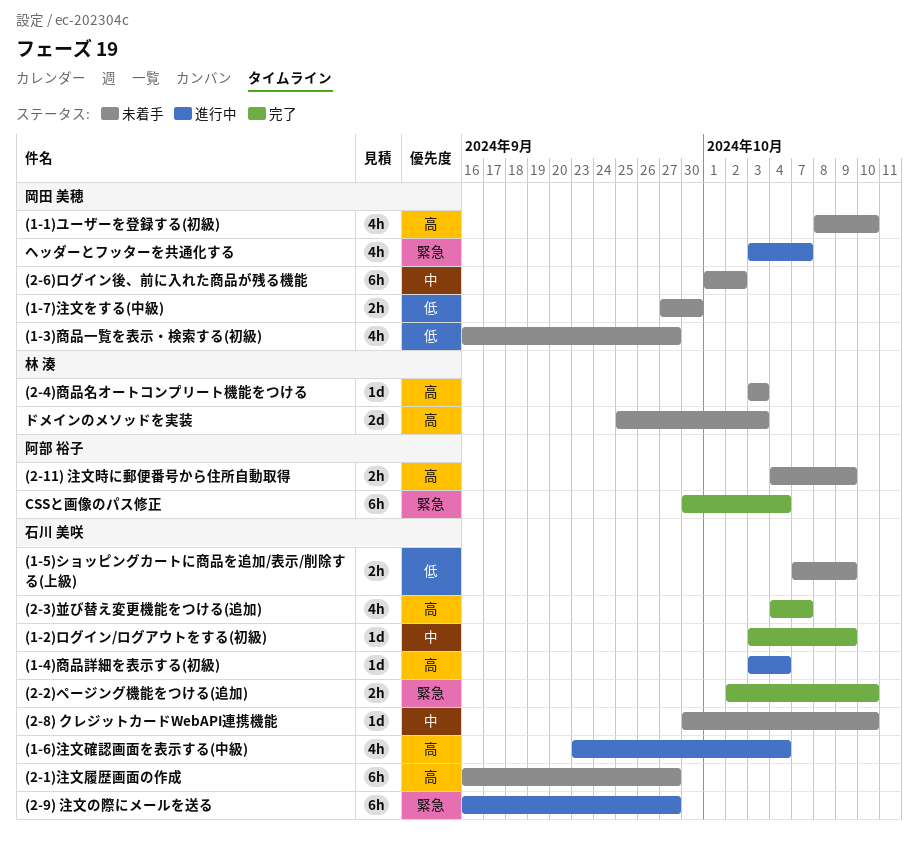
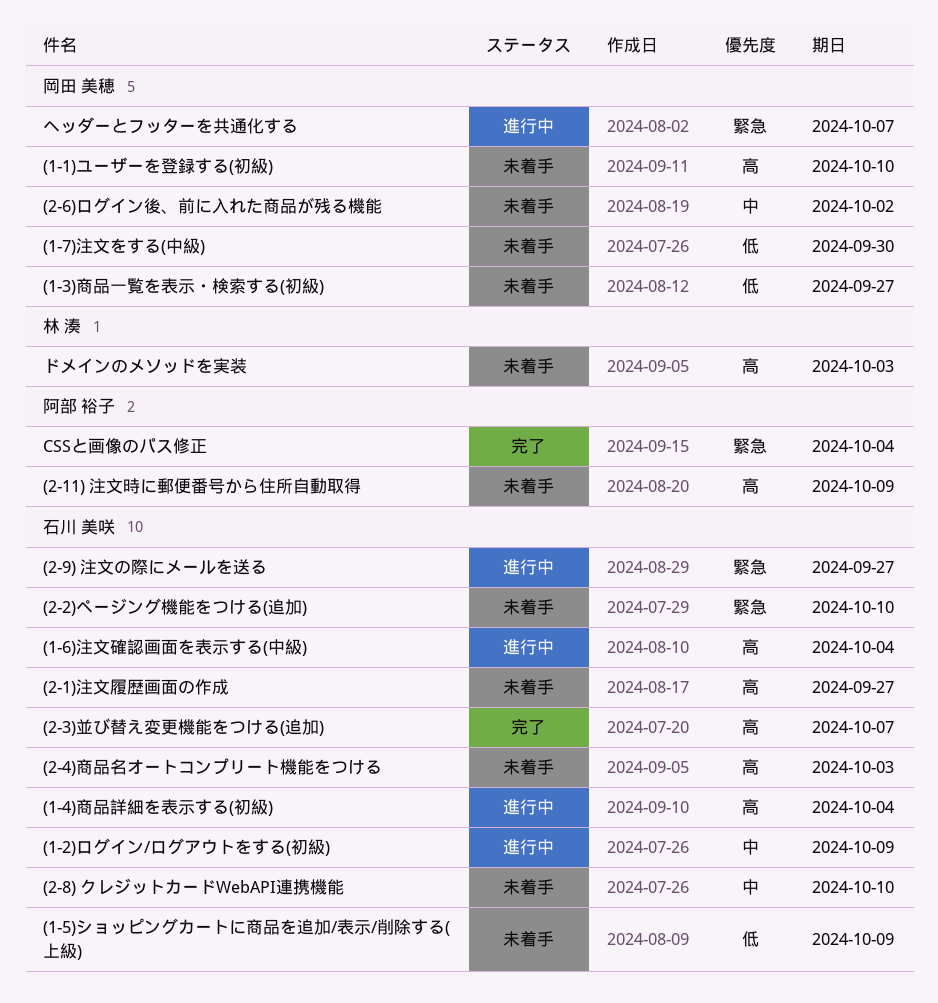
(1-2)ログイン/ログアウトをする(初級), status: 完了 -> 進行中
(2-2)ページング機能をつける(追加), status: 完了 -> 未着手
(2-4)商品名オートコンプリート機能をつける, owner: 林 湊 -> 石川 美咲

